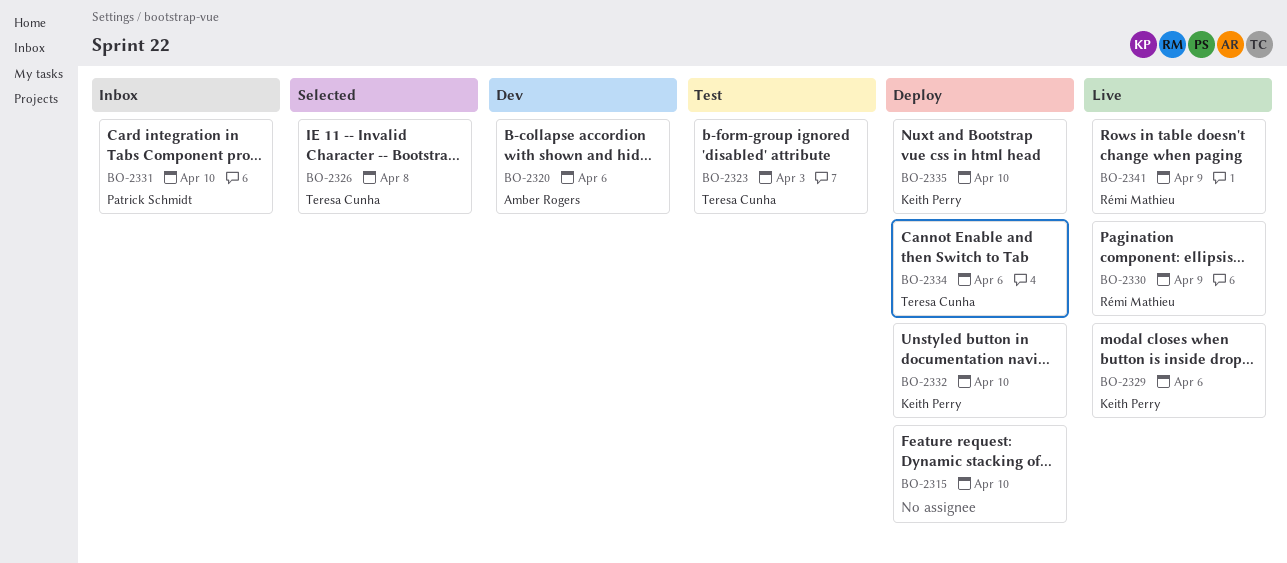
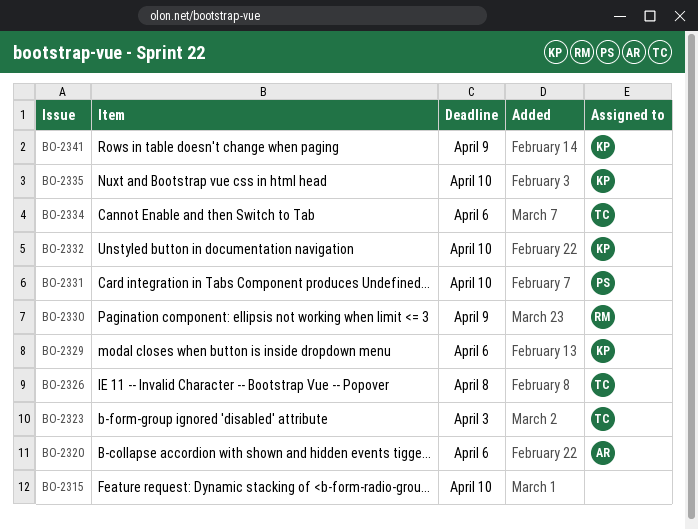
BO-2341, owner: Rémi Mathieu -> Keith Perry

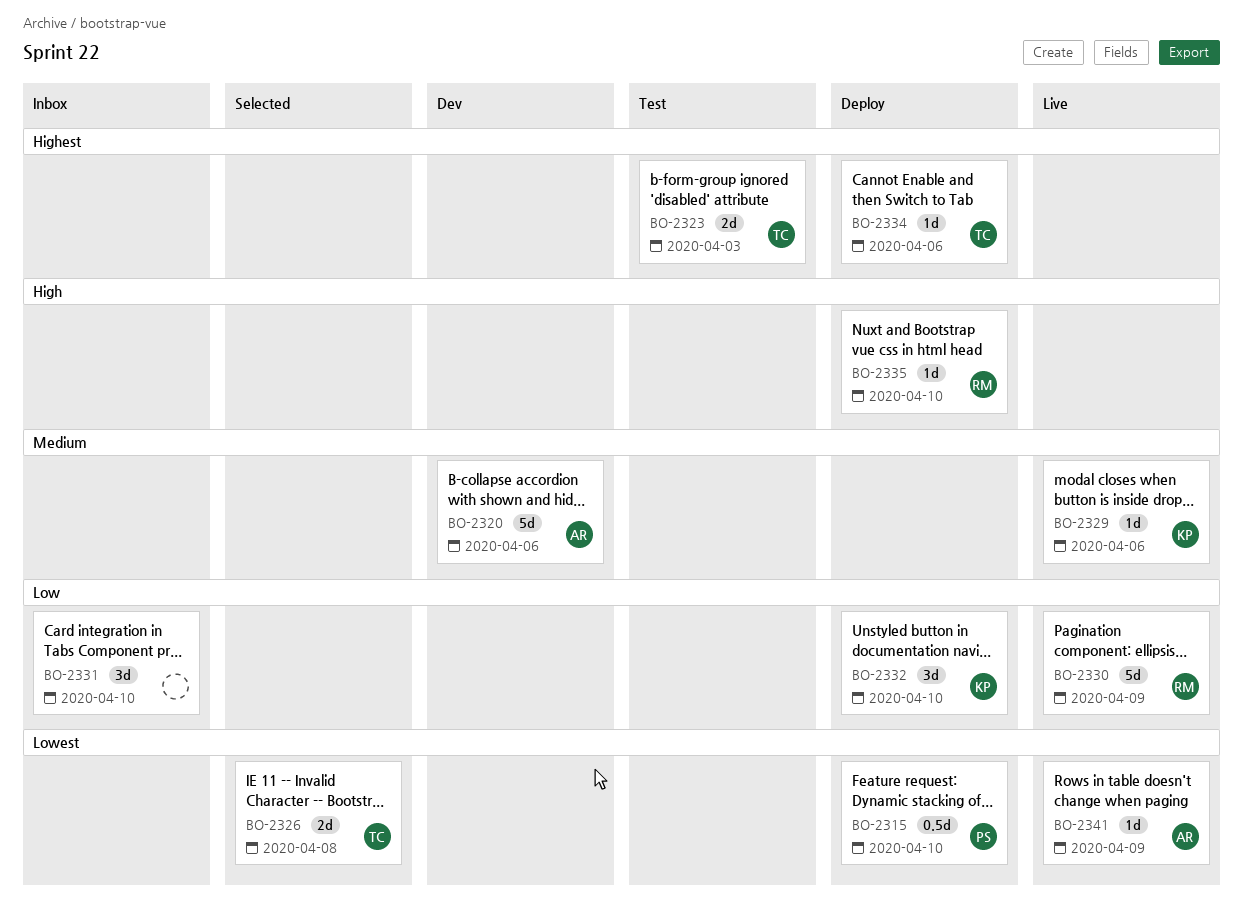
BO-2315, owner: none -> PS
BO-2331, owner: PS -> none
BO-2335, owner: KP -> RM
BO-2341, owner: KP -> AR

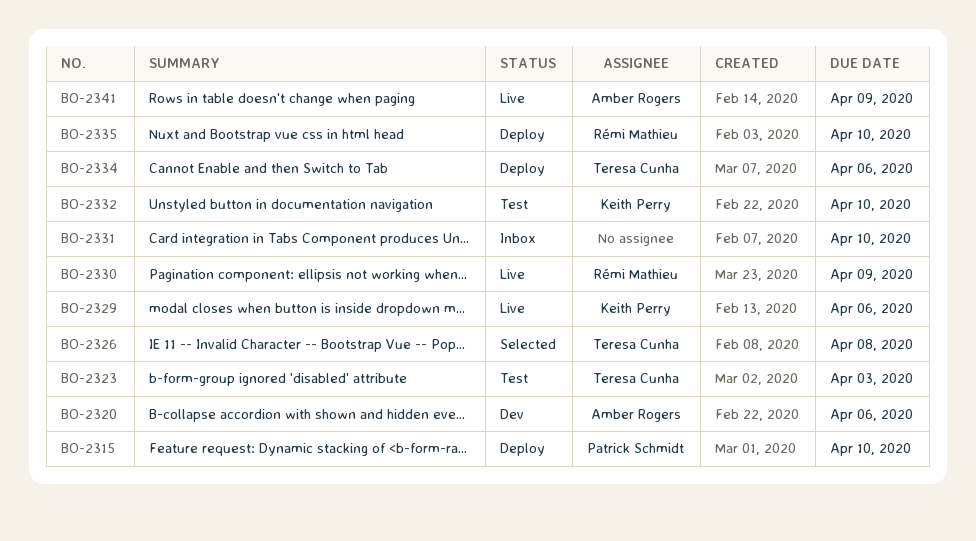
BO-2332, status: Deploy -> Test

